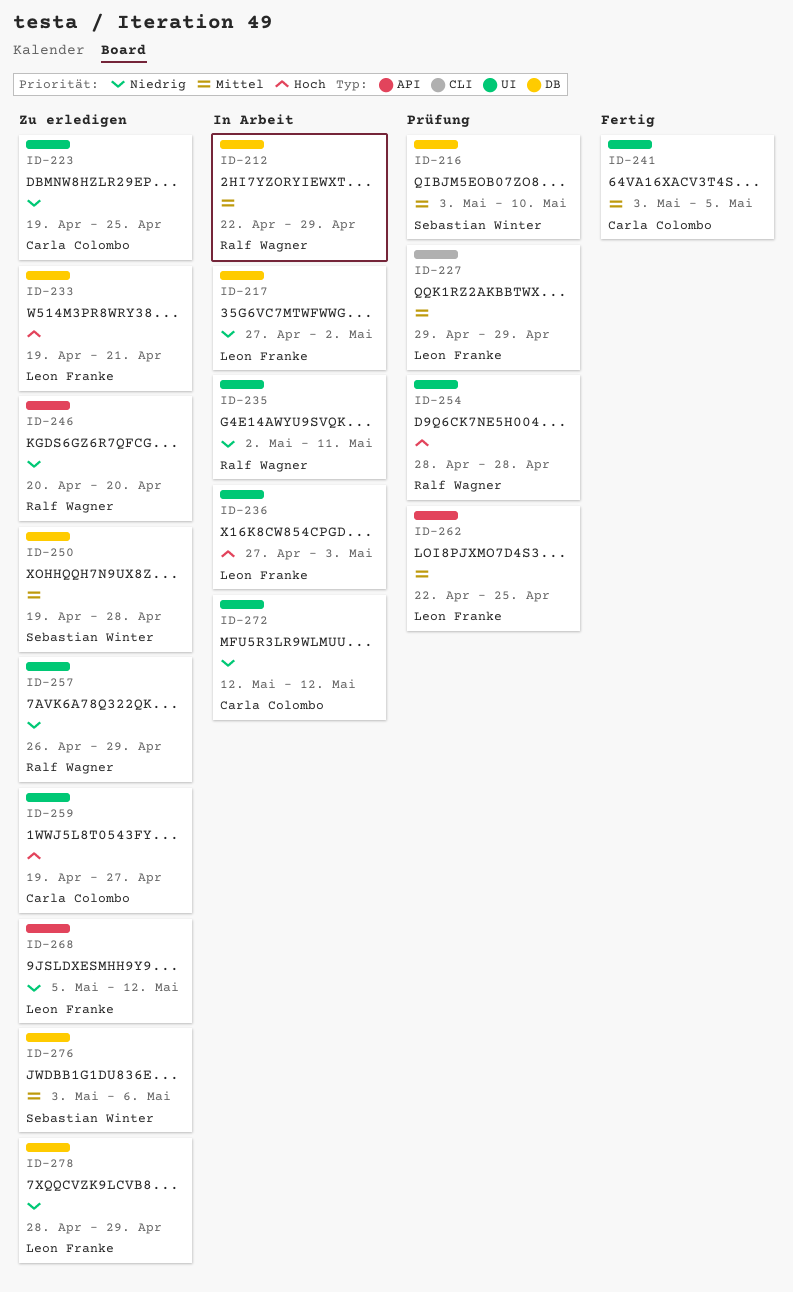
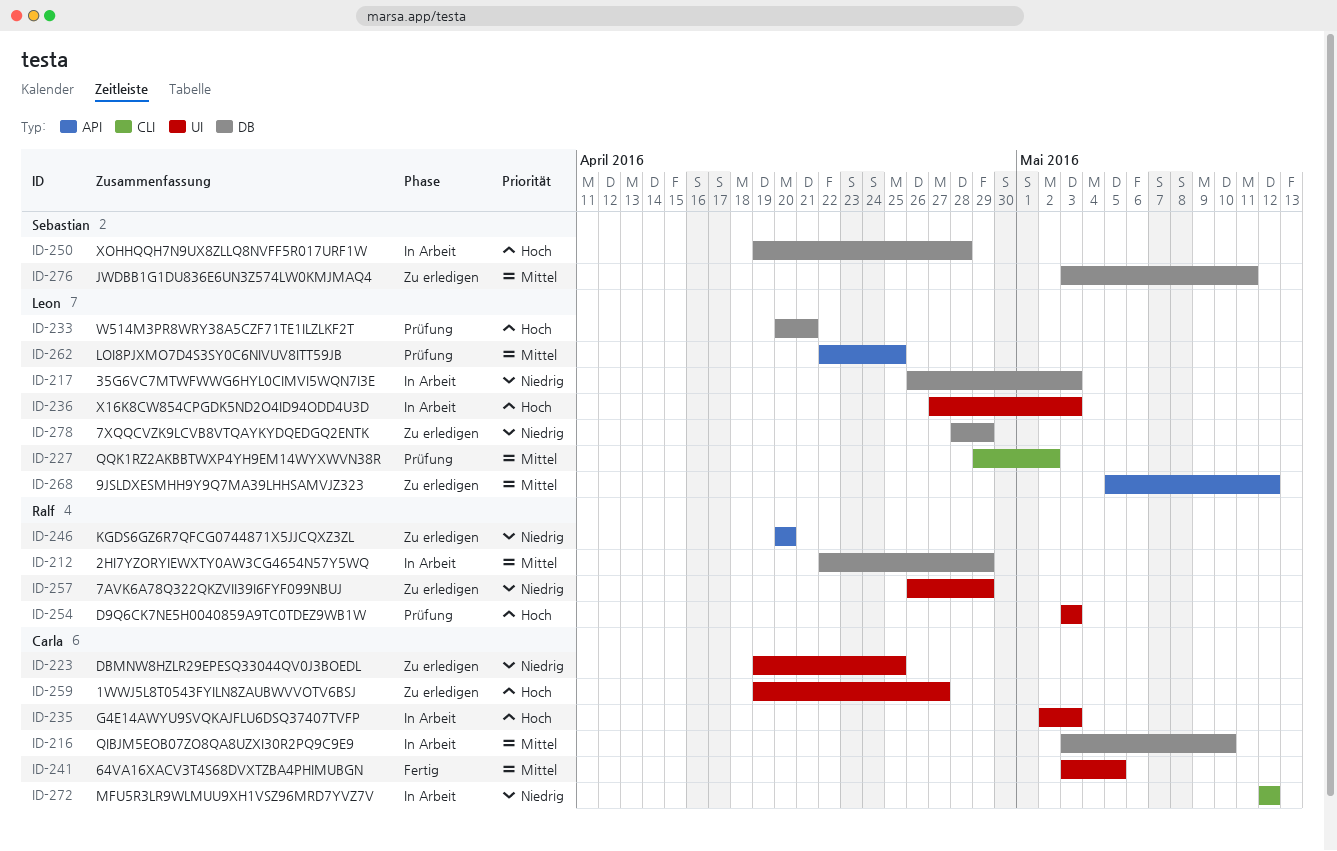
ID-216, status: Prüfung -> In Arbeit
ID-216, owner: Sebastian Winter -> Carla Colombo
ID-217, start: Apr 27 -> Apr 26
ID-217, due: May 2 -> May 3
ID-227, due: Apr 29 -> May 2
ID-233, status: Zu erledigen -> Prüfung
ID-233, start: Apr 19 -> Apr 20
ID-235, owner: Ralf Wagner -> Carla Colombo
ID-235, priority: Niedrig -> Hoch
ID-235, due: May 11 -> May 3
ID-250, status: Zu erledigen -> In Arbeit
ID-250, priority: Mittel -> Hoch
ID-254, start: Apr 28 -> May 3
ID-254, due: Apr 28 -> May 3
ID-268, priority: Niedrig -> Mittel
ID-272, label: UI -> CLI
ID-276, due: May 6 -> May 11

